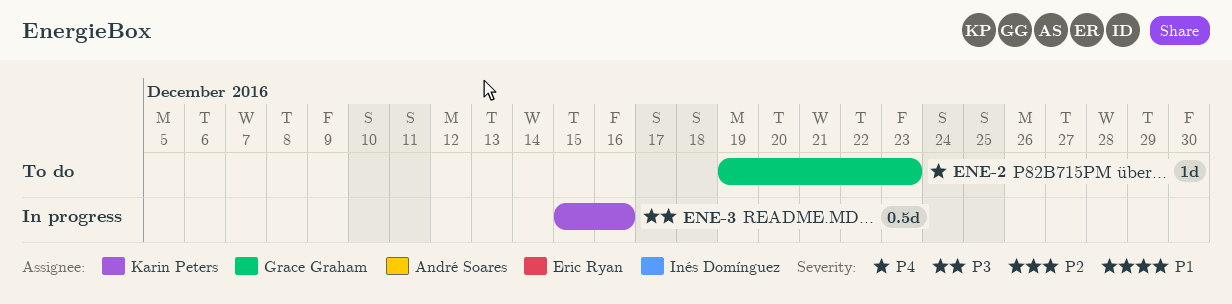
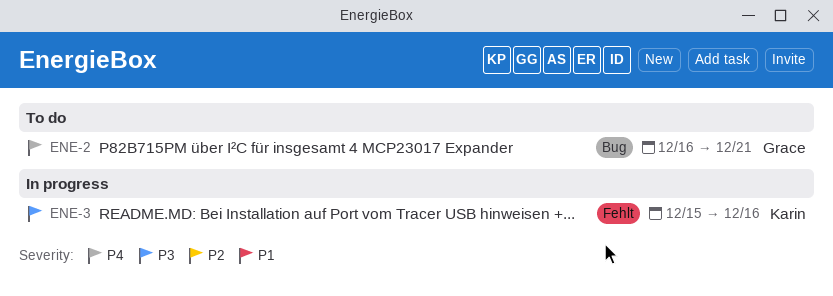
ENE-2, start: Dec 19 -> Dec 16
ENE-2, due: Dec 23 -> Dec 21

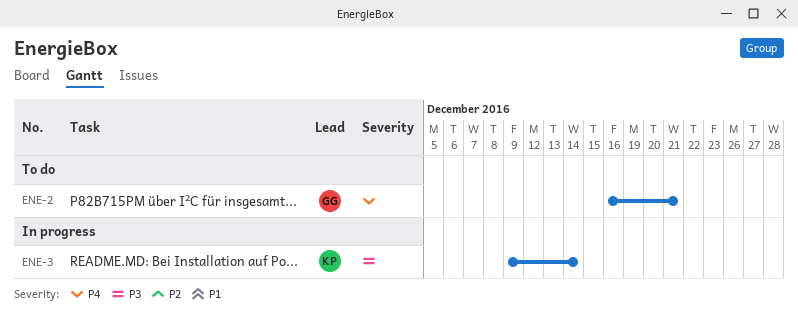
ENE-3, start: Dec 15 -> Dec 9
ENE-3, due: Dec 16 -> Dec 14

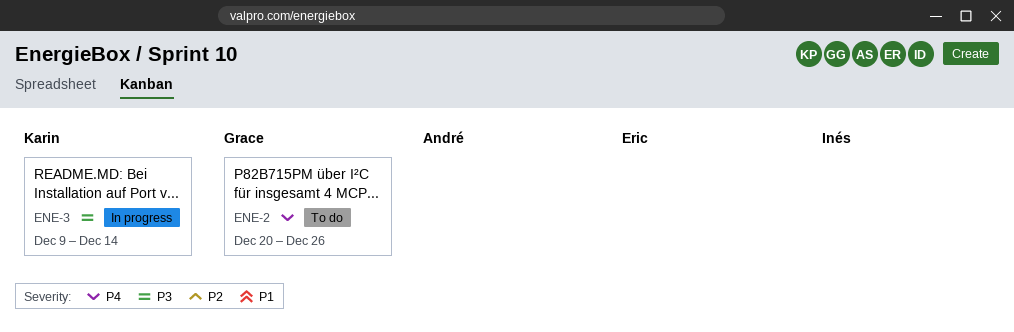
ENE-2, start: Dec 16 -> Dec 20
ENE-2, due: Dec 21 -> Dec 26

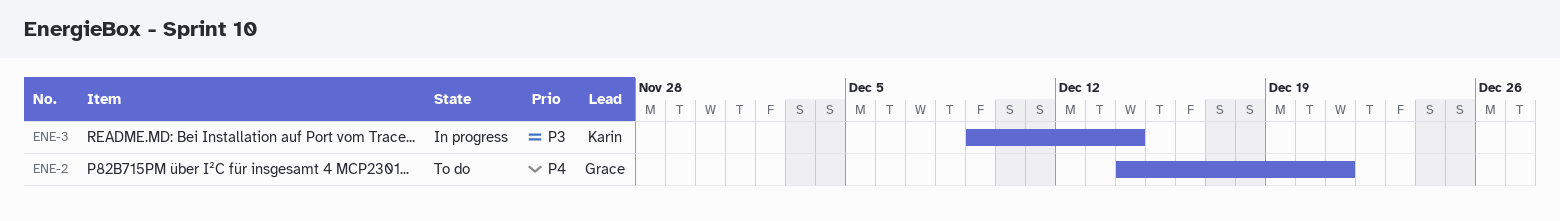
ENE-2, start: Dec 20 -> Dec 14
ENE-2, due: Dec 26 -> Dec 21

